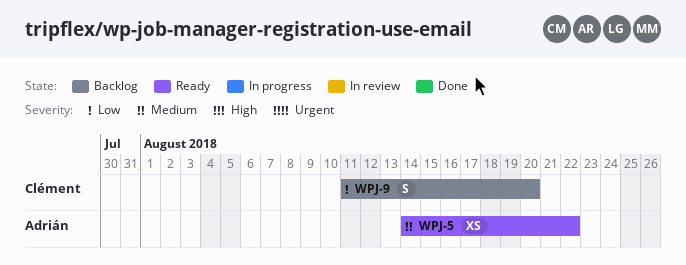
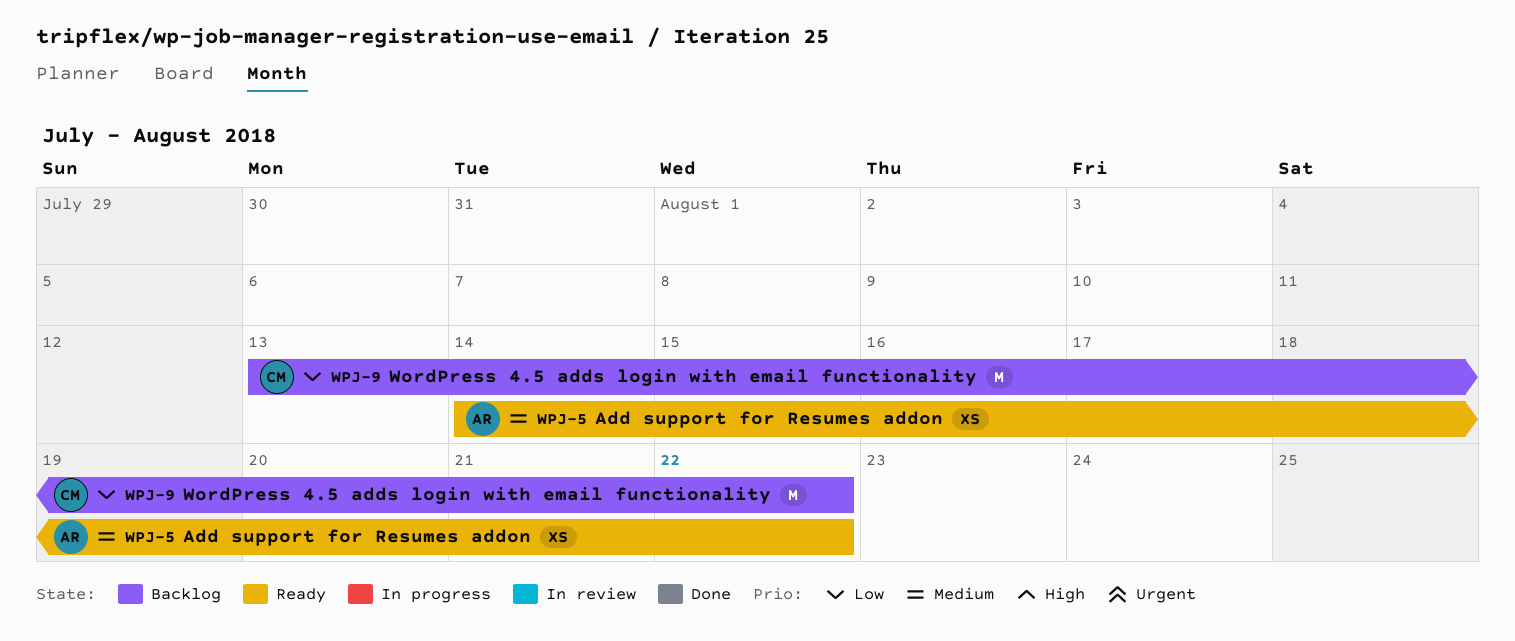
WPJ-9, estimate: S -> M
WPJ-9, start: Aug 11 -> Aug 13
WPJ-9, due: Aug 20 -> Aug 22

